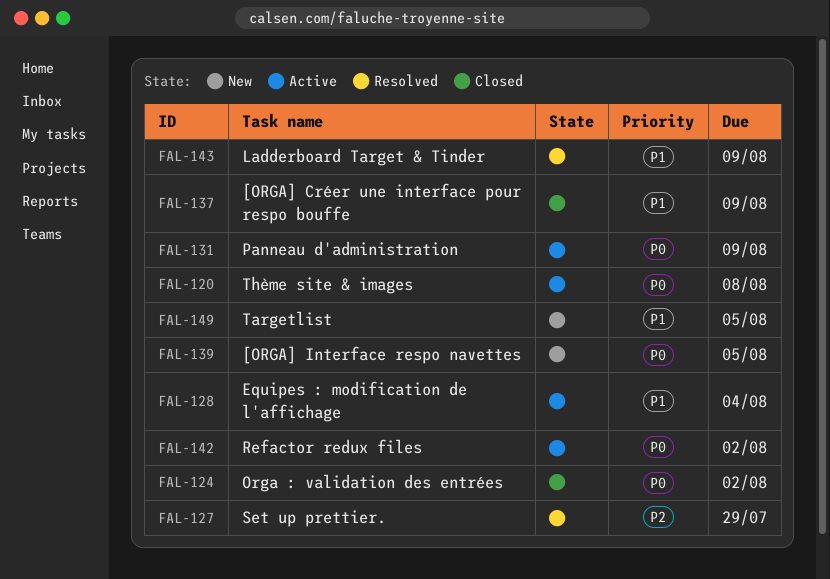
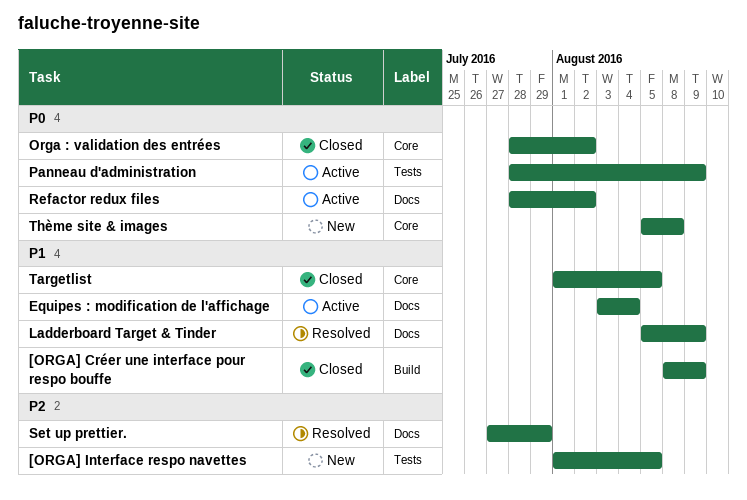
[ORGA] Interface respo navettes, priority: P0 -> P2
Targetlist, status: New -> Closed
Thème site & images, status: Active -> New

